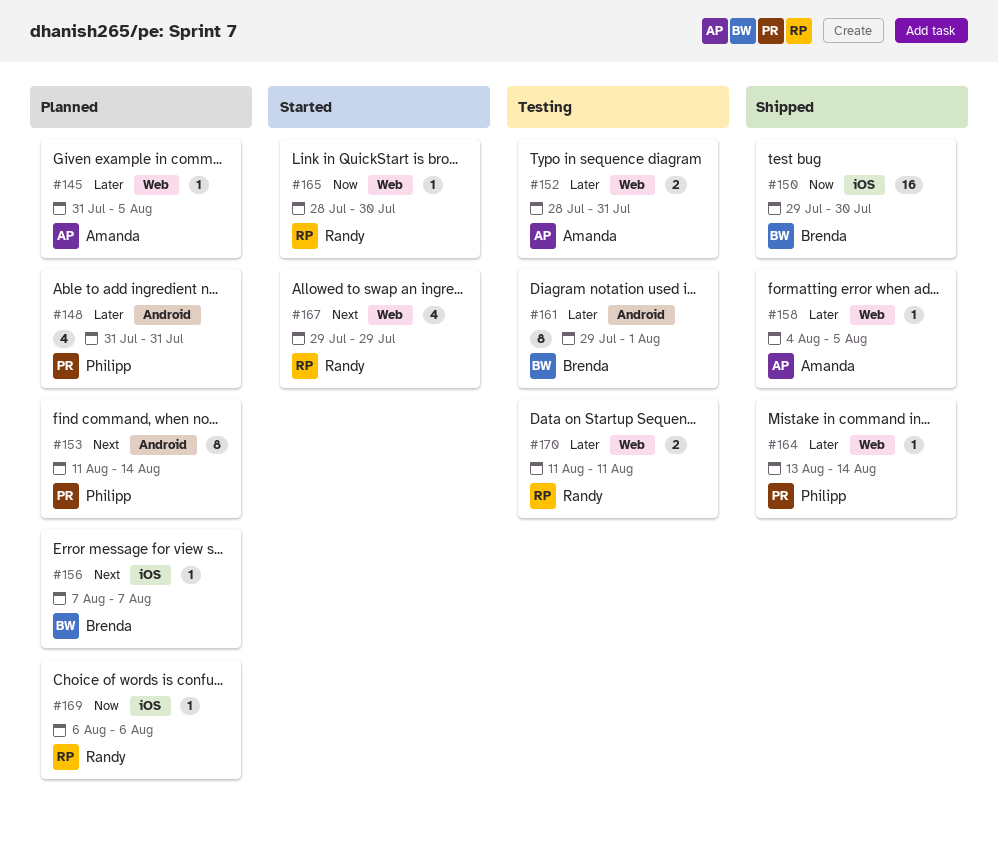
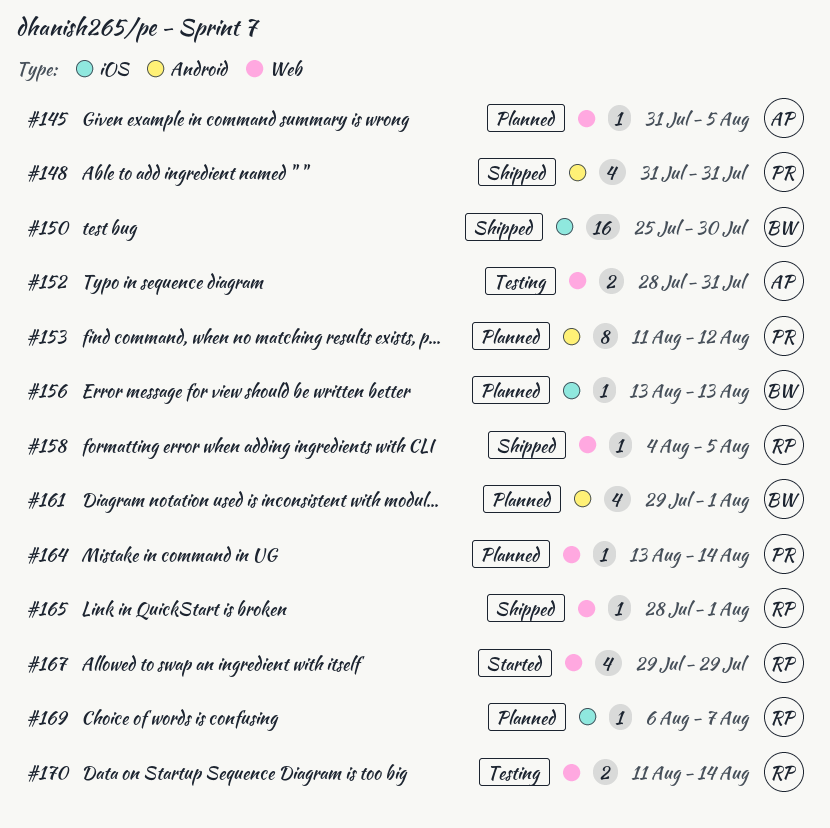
#148, status: Planned -> Shipped
#150, start: Jul 29 -> Jul 25
#153, due: Aug 14 -> Aug 12
#156, start: Aug 7 -> Aug 13
#156, due: Aug 7 -> Aug 13
#158, owner: Amanda -> Randy
#161, status: Testing -> Planned
#161, estimate: 8 -> 4
#164, status: Shipped -> Planned
#165, status: Started -> Shipped
#165, due: Jul 30 -> Aug 1
#169, due: Aug 6 -> Aug 7
#170, due: Aug 11 -> Aug 14

